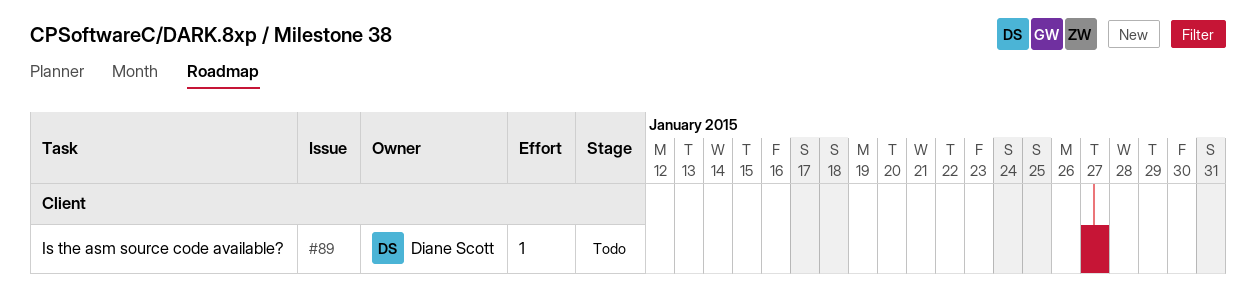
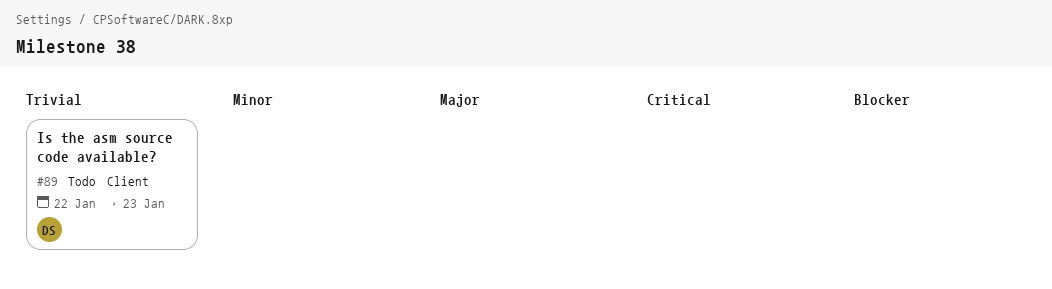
#89, start: Jan 27 -> Jan 22
#89, due: Jan 27 -> Jan 23

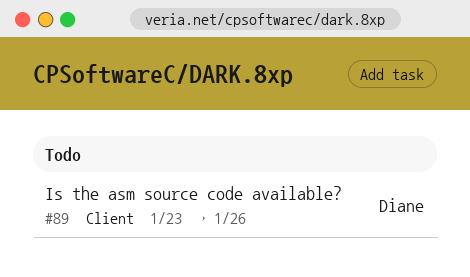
#89, start: Jan 22 -> Jan 23
#89, due: Jan 23 -> Jan 26

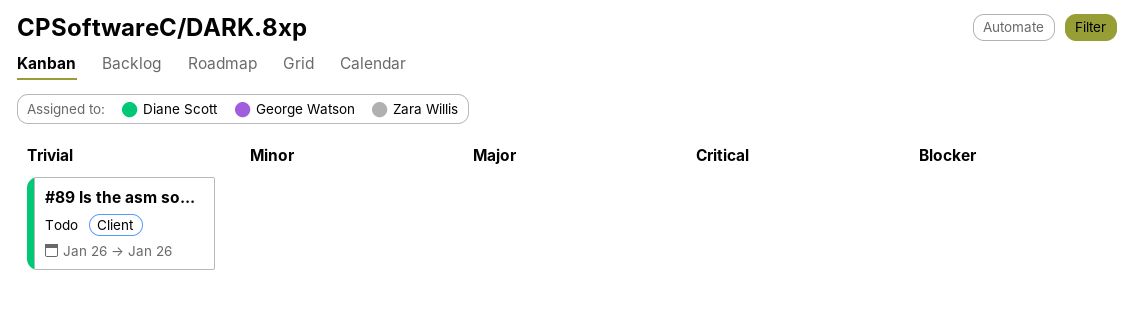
#89, start: Jan 23 -> Jan 26

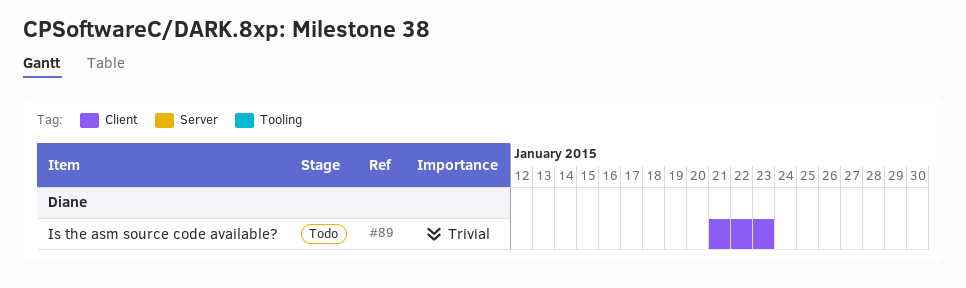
#89, start: Jan 26 -> Jan 21
#89, due: Jan 26 -> Jan 23

